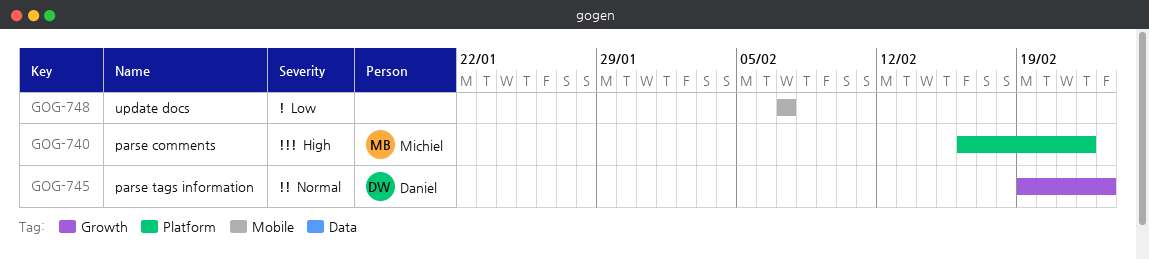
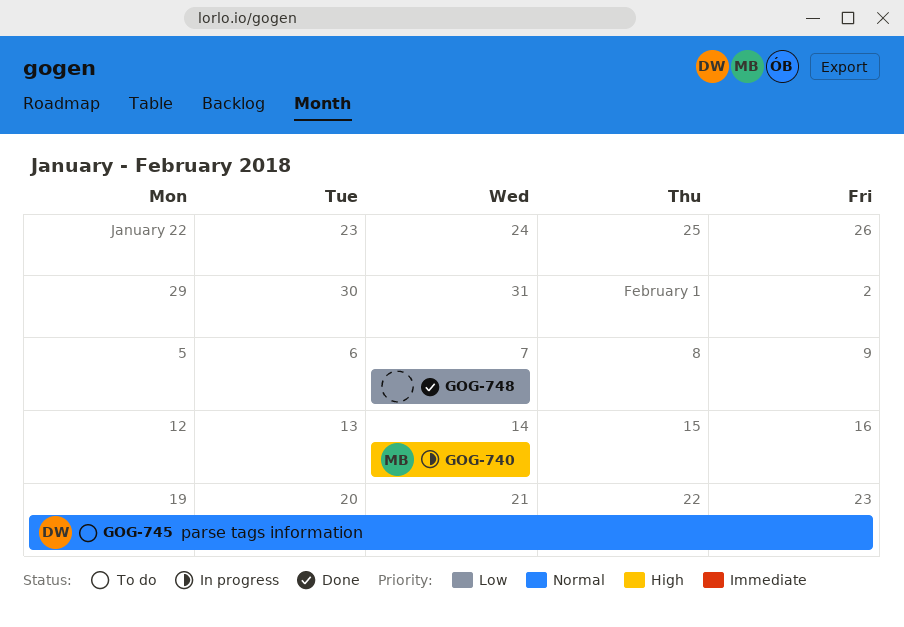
GOG-740, start: Feb 16 -> Feb 14
GOG-740, due: Feb 22 -> Feb 14

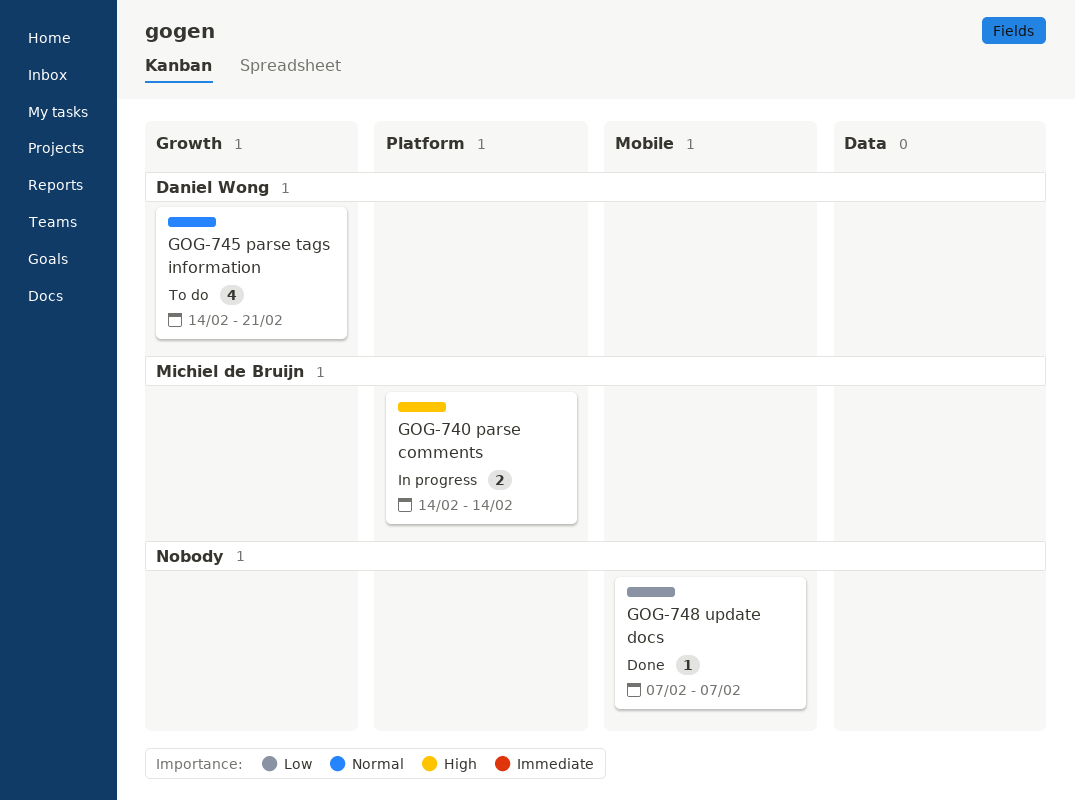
GOG-745, start: Feb 19 -> Feb 14
GOG-745, due: Feb 23 -> Feb 21

